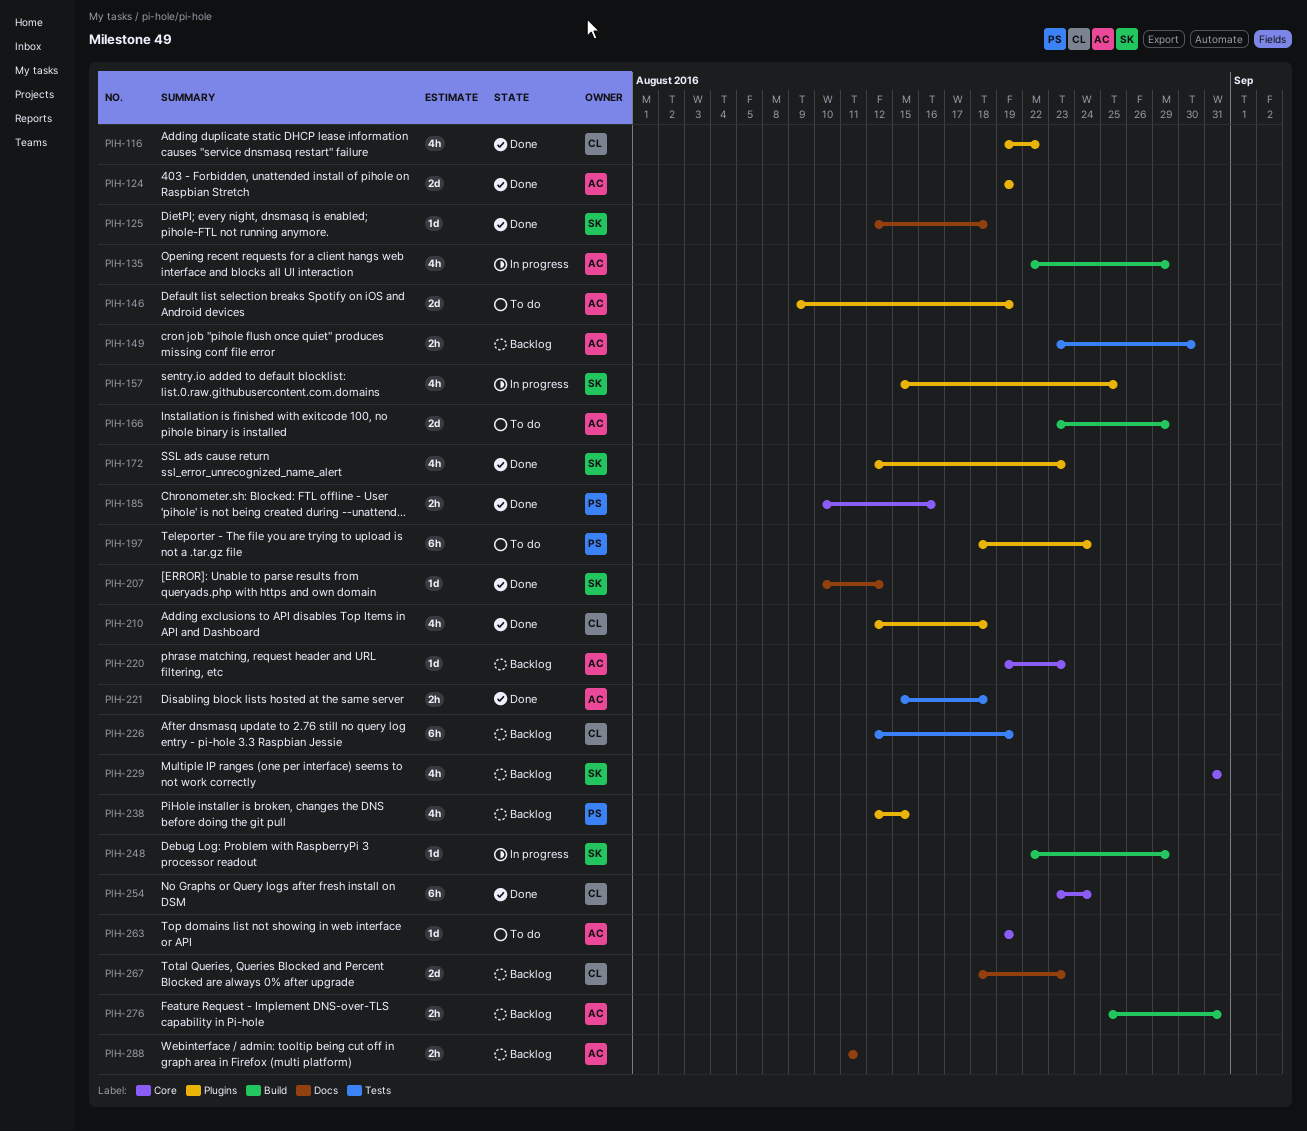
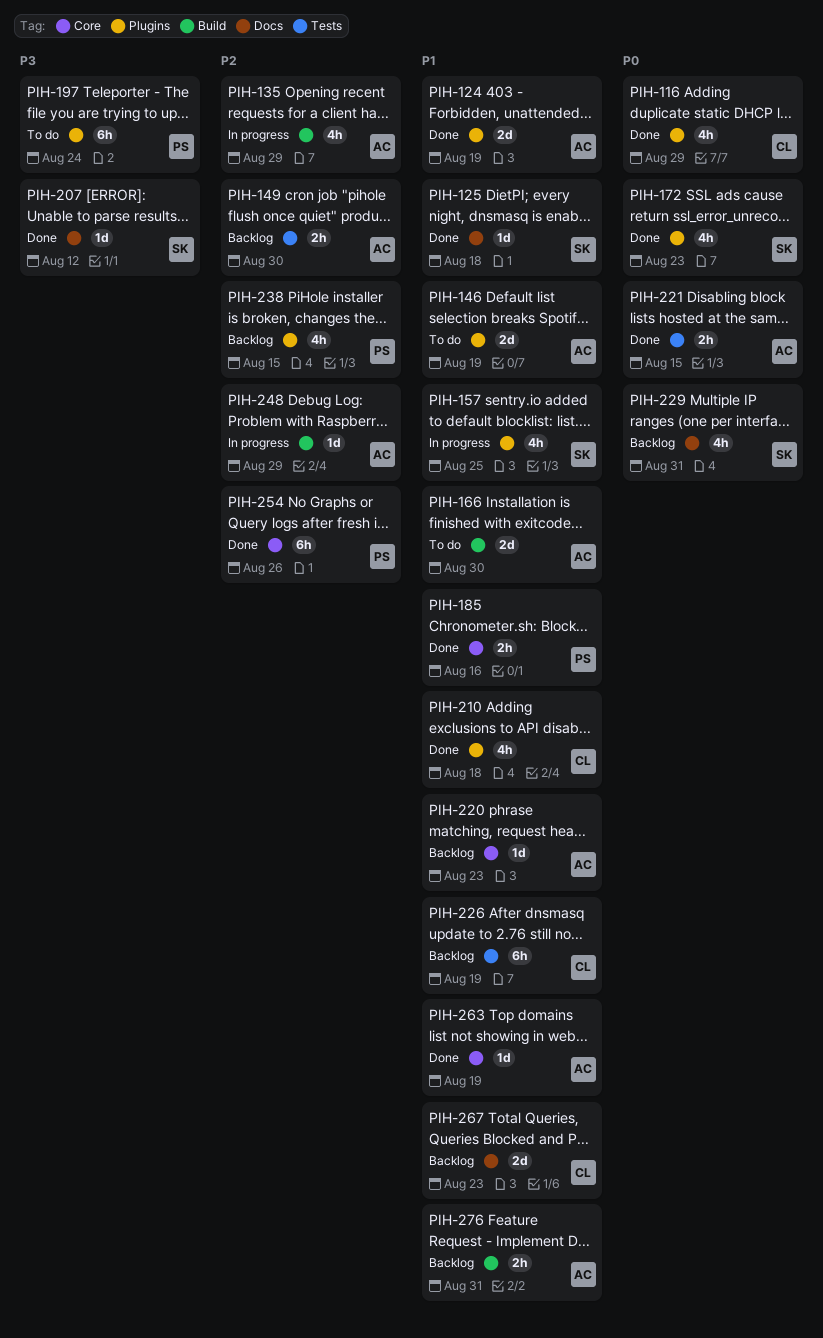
PIH-116, due: Aug 22 -> Aug 29
PIH-166, due: Aug 29 -> Aug 30
PIH-221, due: Aug 18 -> Aug 15
PIH-229, label: Core -> Docs
PIH-248, owner: SK -> AC
PIH-254, owner: CL -> PS
PIH-254, due: Aug 24 -> Aug 26
PIH-263, status: To do -> Done
PIH-288: present -> none

